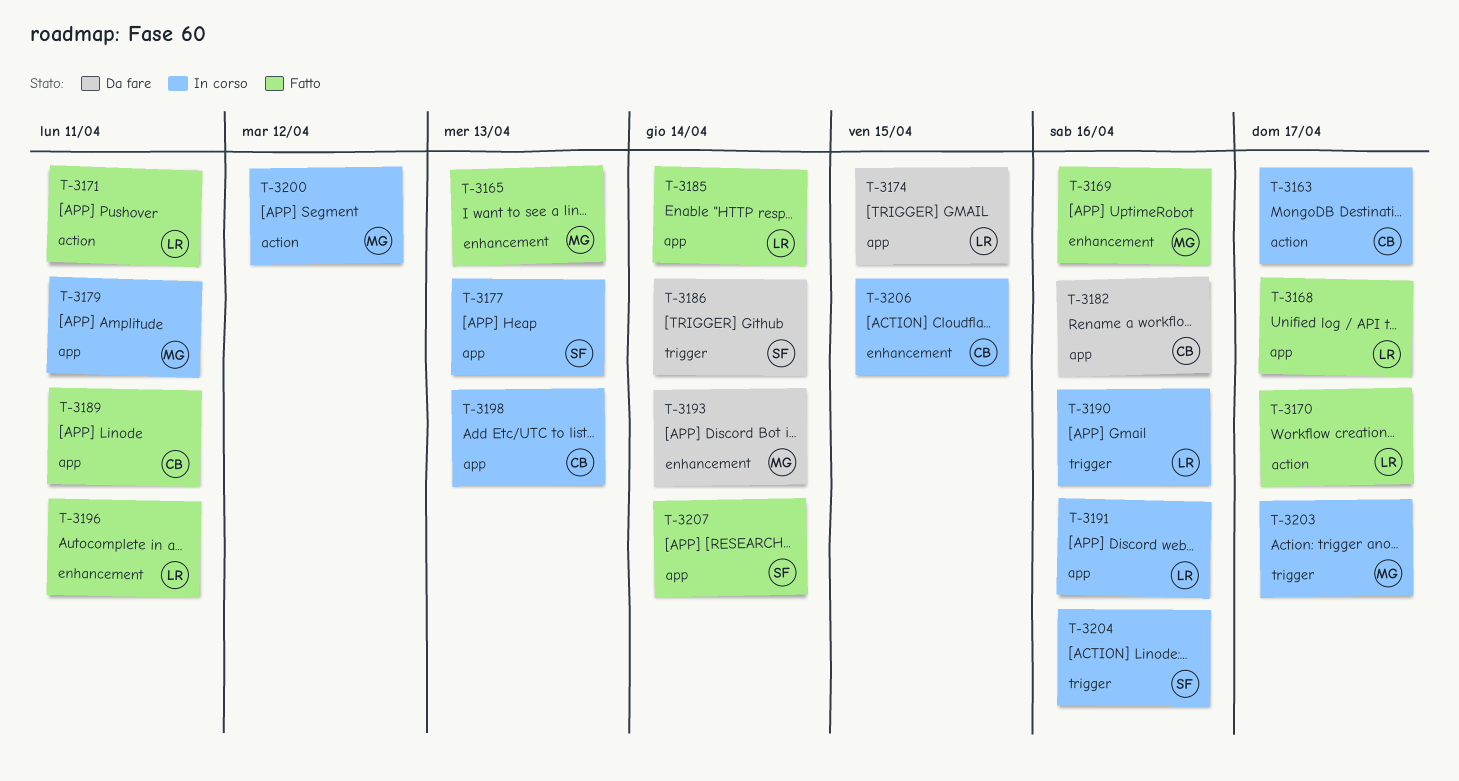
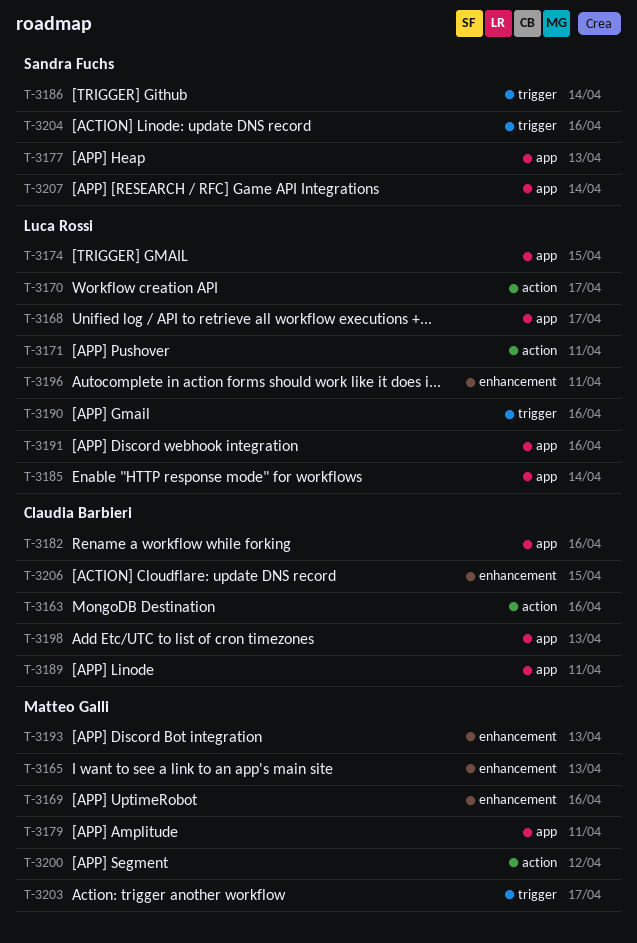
T-3163, due: Apr 17 -> Apr 16
T-3193, due: Apr 14 -> Apr 13

